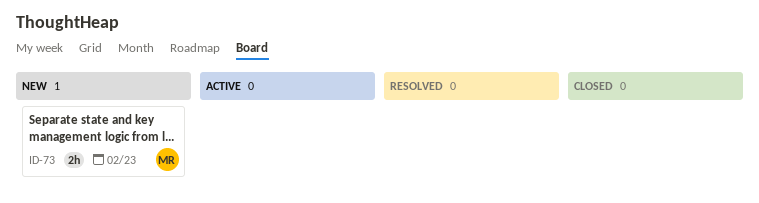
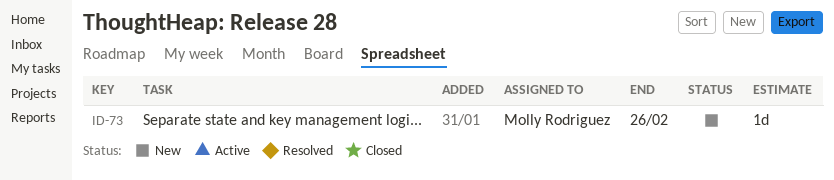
ID-73, estimate: 2h -> 1d
ID-73, due: Feb 23 -> Feb 26

